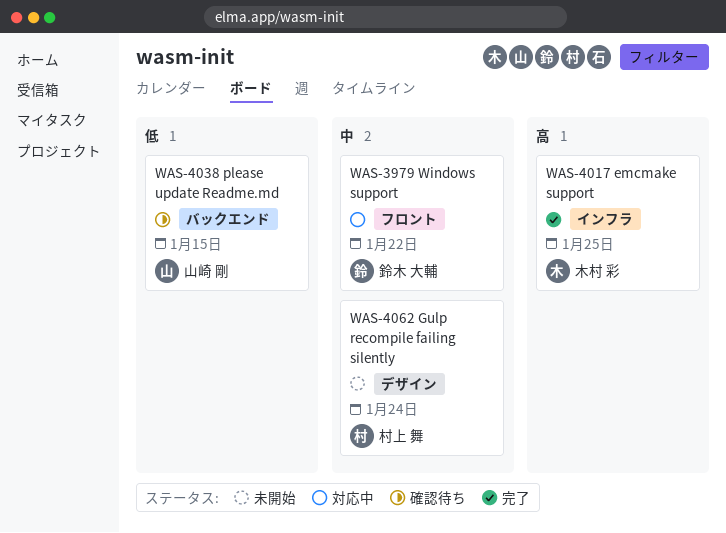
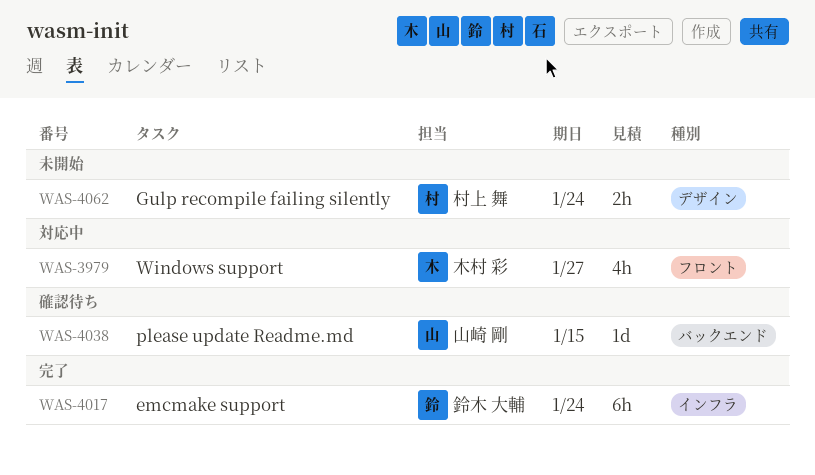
WAS-3979, owner: 鈴木 大輔 -> 木村 彩
WAS-3979, due: Jan 22 -> Jan 27
WAS-4017, owner: 木村 彩 -> 鈴木 大輔
WAS-4017, due: Jan 25 -> Jan 24

